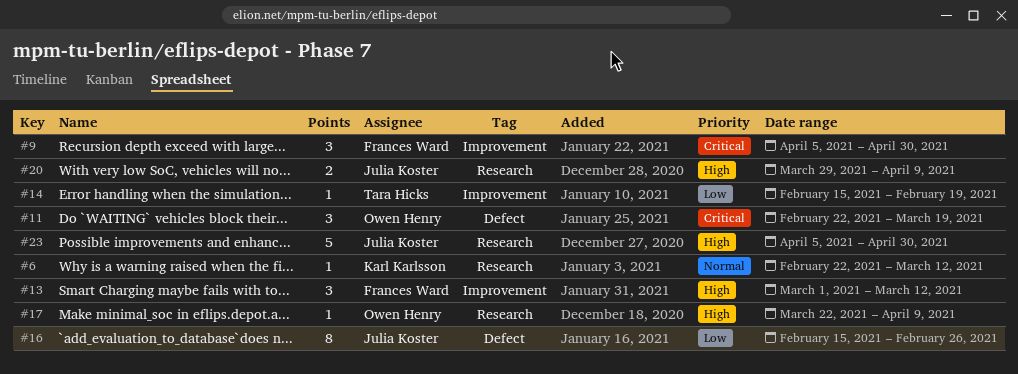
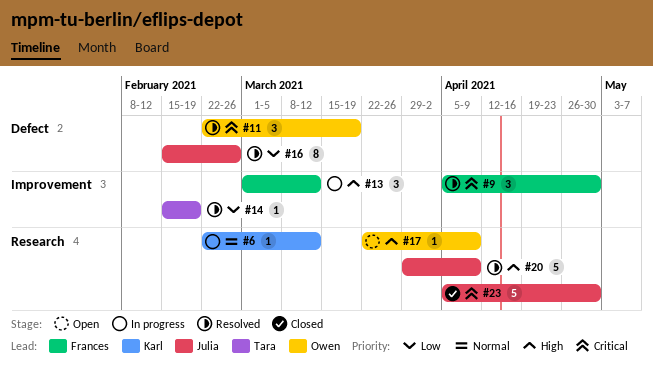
#20, estimate: 2 -> 5
#23, priority: High -> Critical

